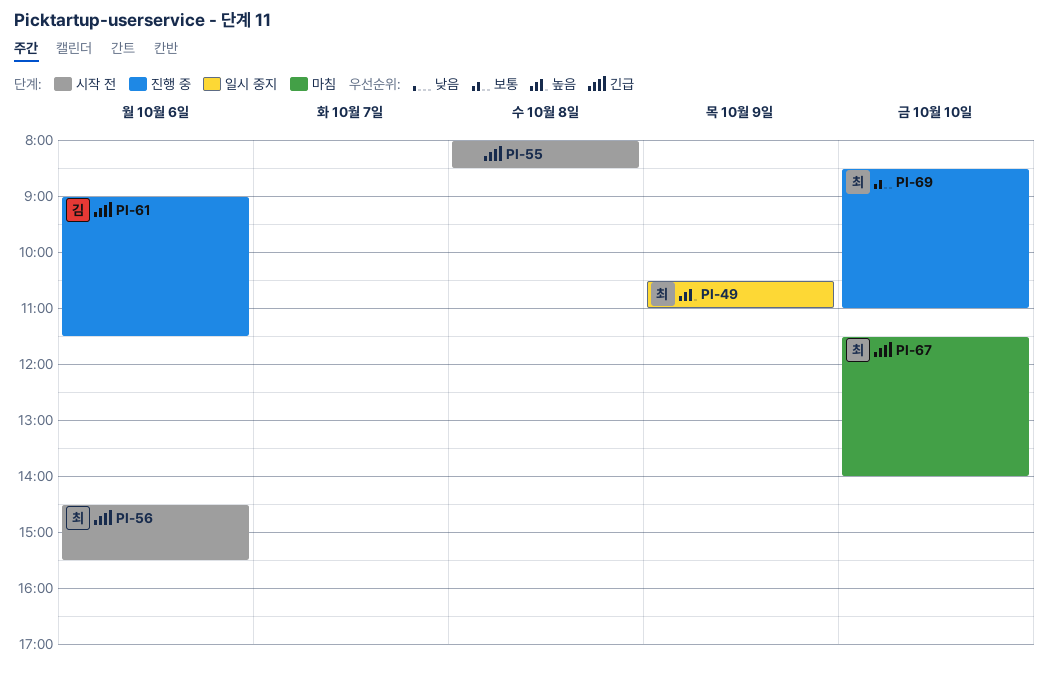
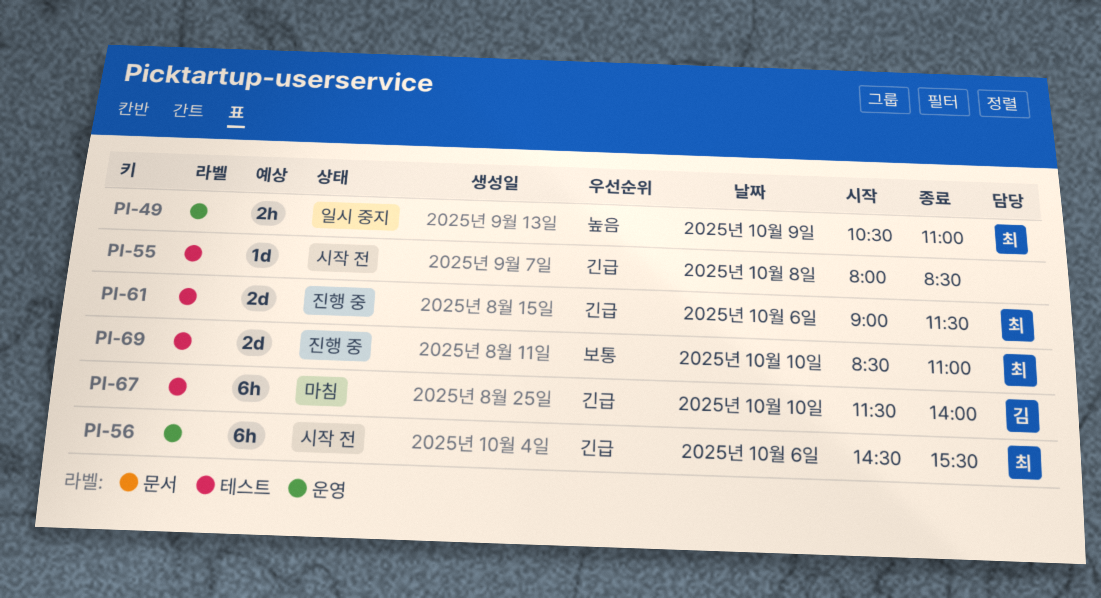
PI-61, owner: 김 -> 최
PI-67, owner: 최 -> 김

